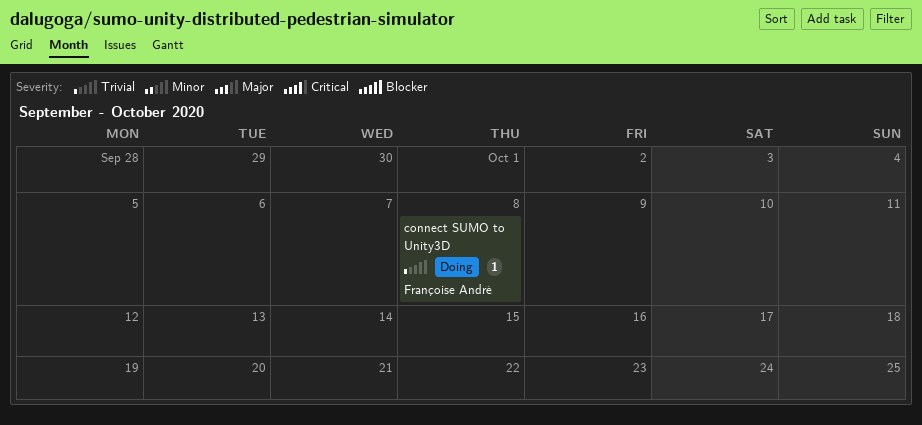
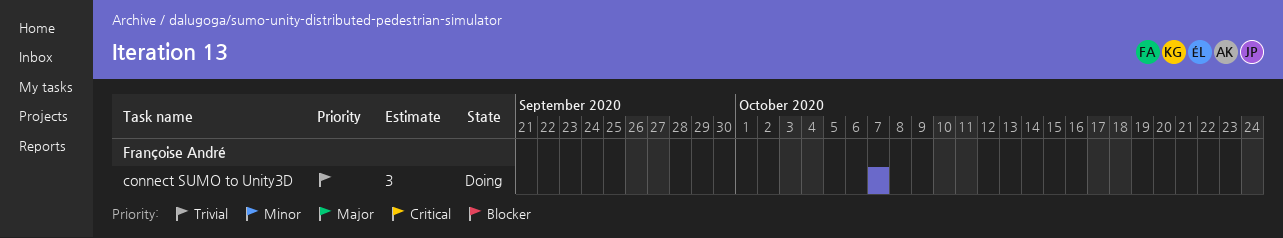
connect SUMO to Unity3D, estimate: 1 -> 3
connect SUMO to Unity3D, due: Oct 8 -> Oct 7

